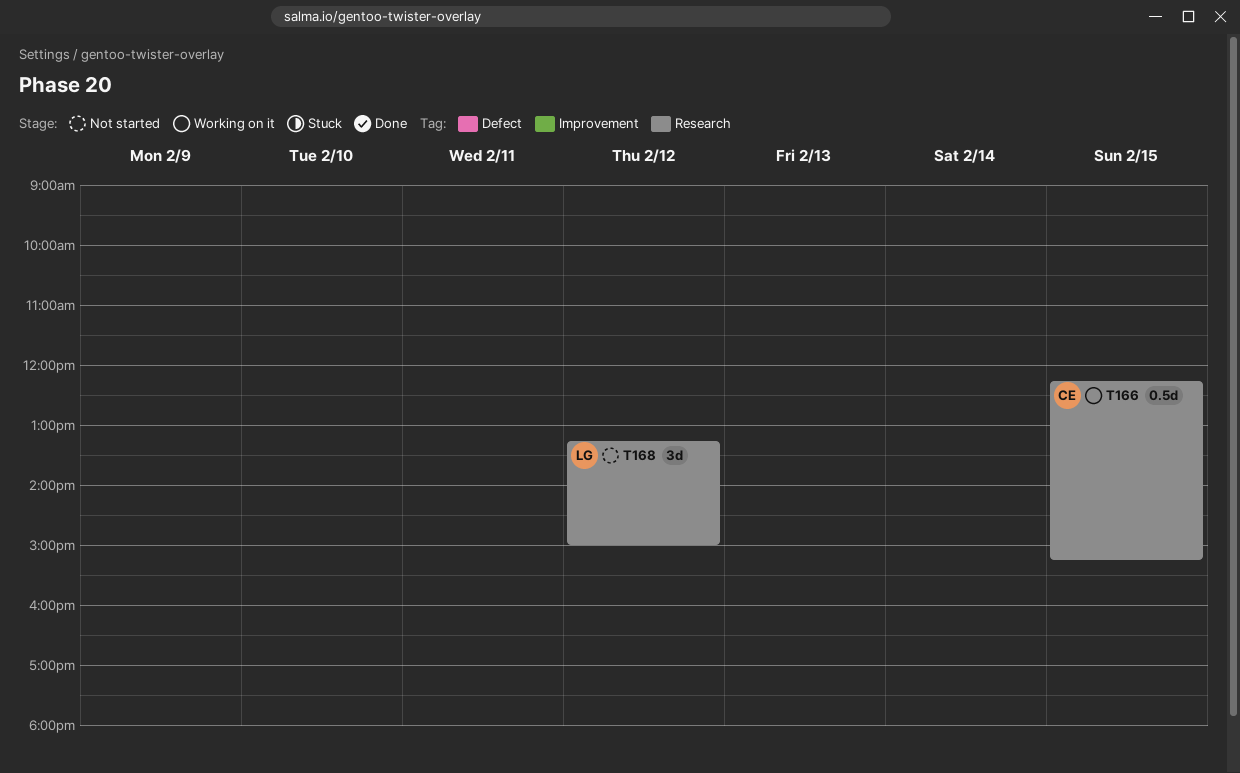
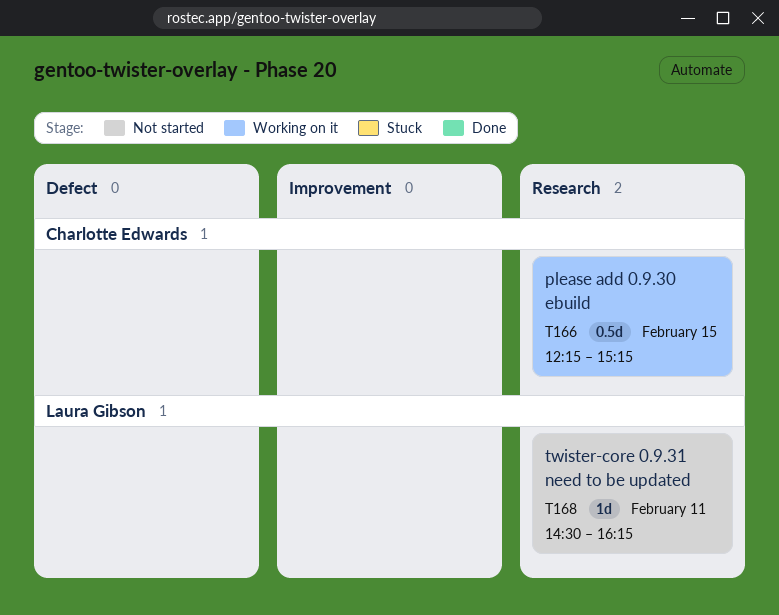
T168, estimate: 3d -> 1d
T168, day: Feb 12 -> Feb 11
T168, begins: 13:15 -> 14:30
T168, ends: 15:00 -> 16:15

